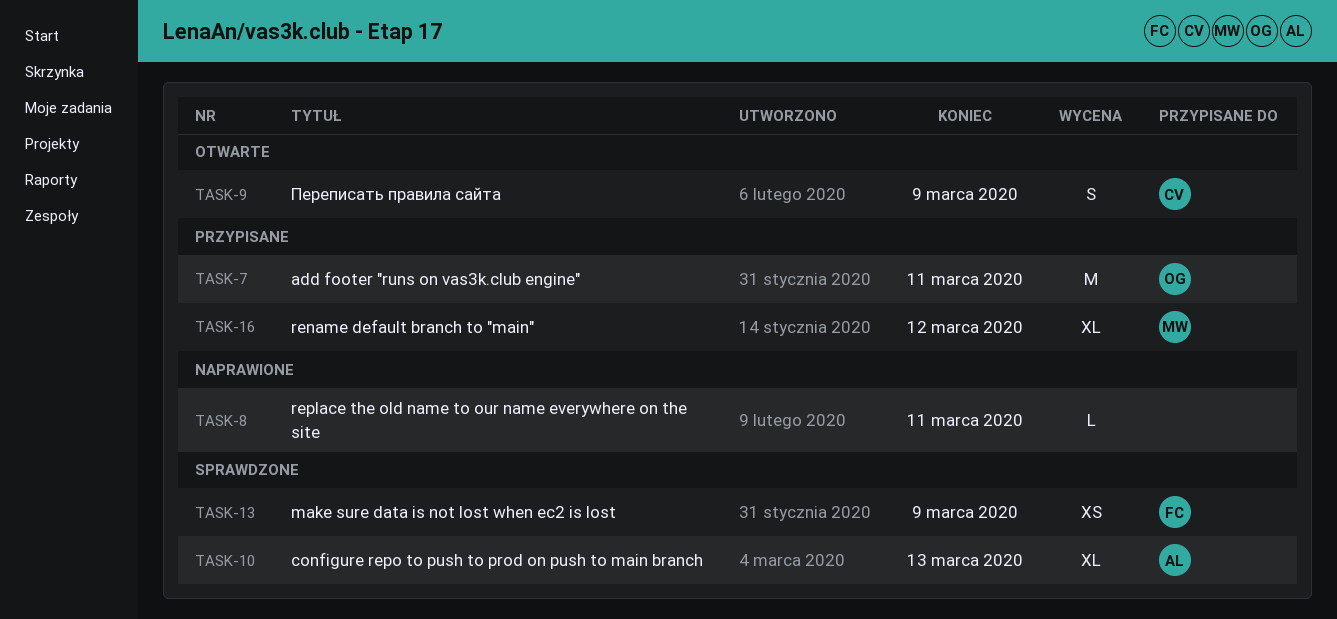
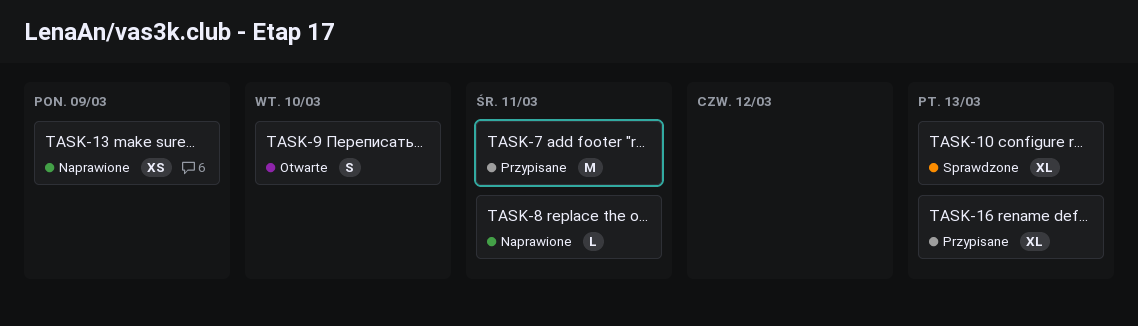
TASK-9, due: Mar 9 -> Mar 10
TASK-13, status: Sprawdzone -> Naprawione
TASK-16, due: Mar 12 -> Mar 13

